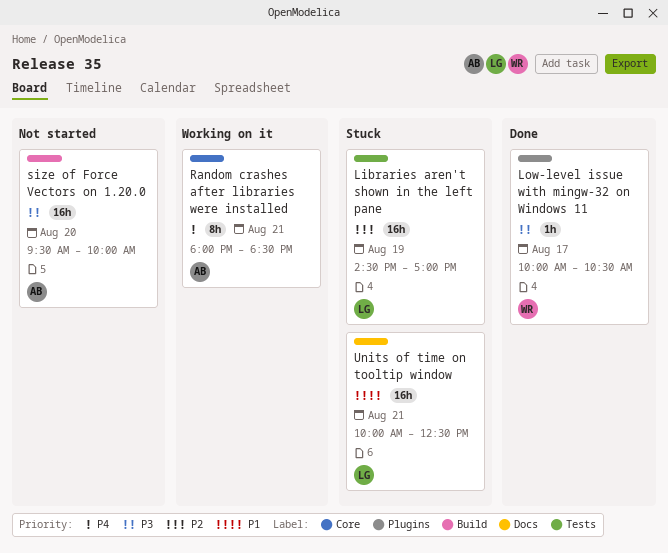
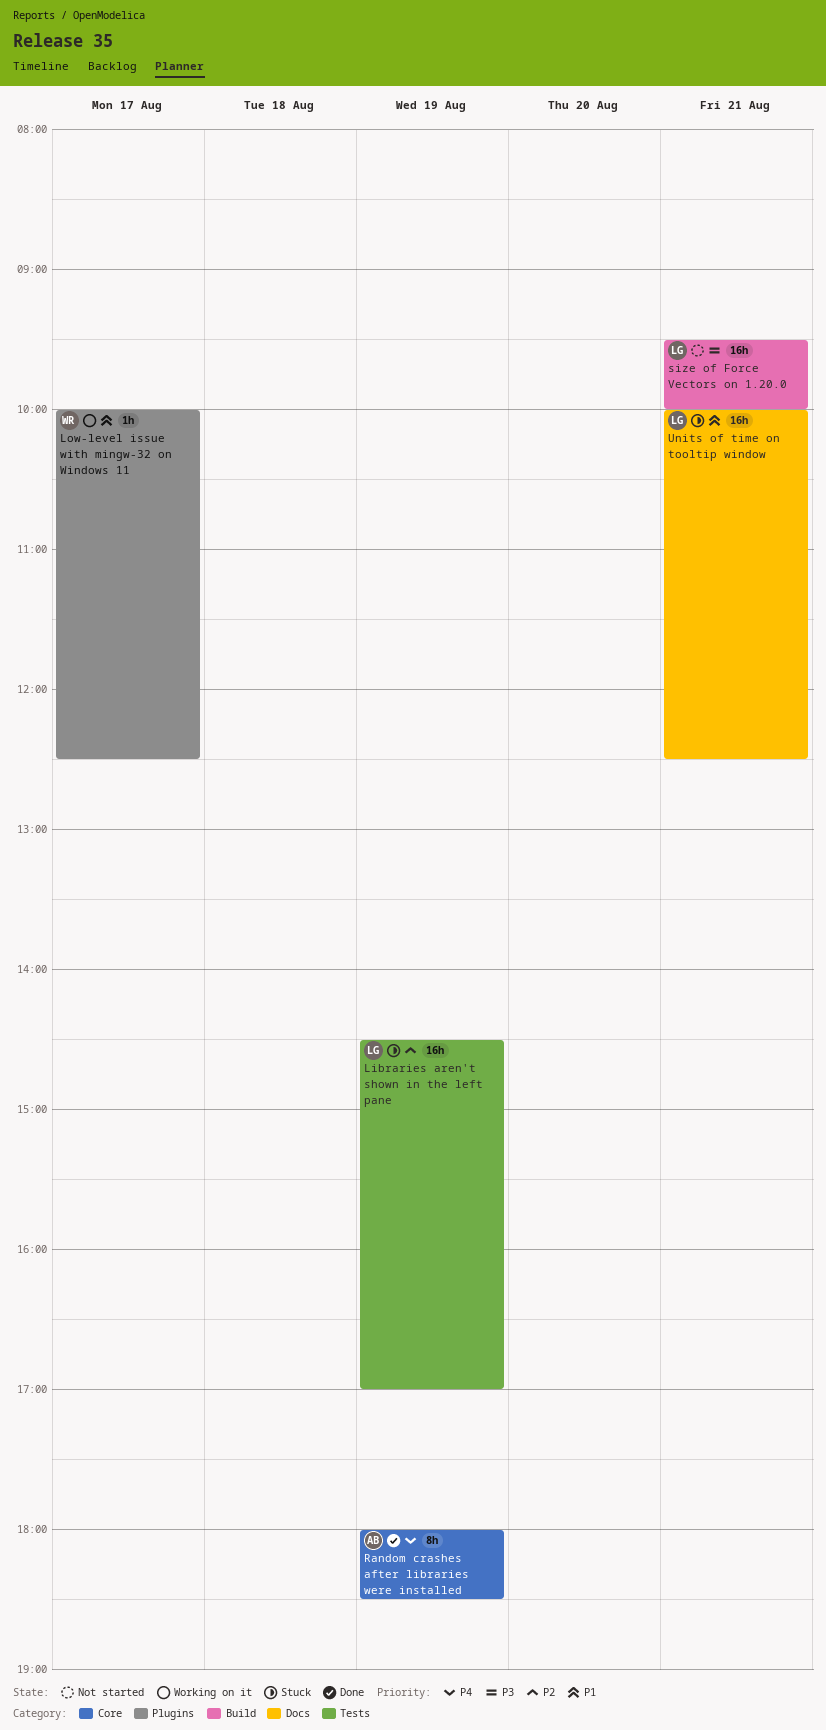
Low-level issue with mingw-32 on Windows 11, status: Done -> Working on it
Low-level issue with mingw-32 on Windows 11, priority: P3 -> P1
Low-level issue with mingw-32 on Windows 11, ends: 10:30 -> 12:30
Random crashes after libraries were installed, status: Working on it -> Done
Random crashes after libraries were installed, day: Aug 21 -> Aug 19
size of Force Vectors on 1.20.0, owner: AB -> LG
size of Force Vectors on 1.20.0, day: Aug 20 -> Aug 21

